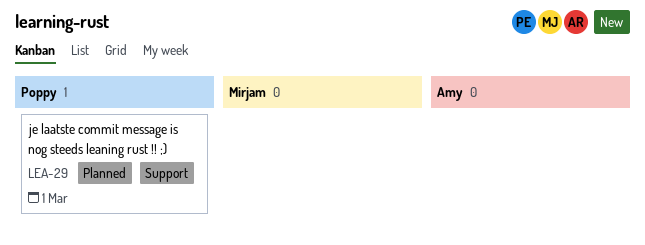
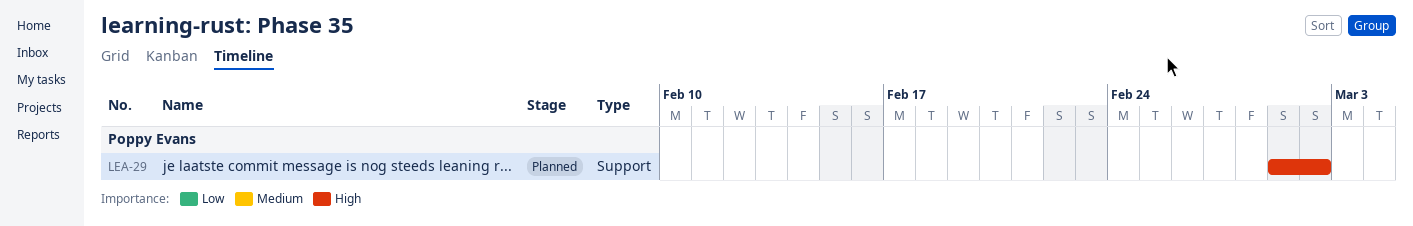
LEA-29, due: Mar 1 -> Mar 2

